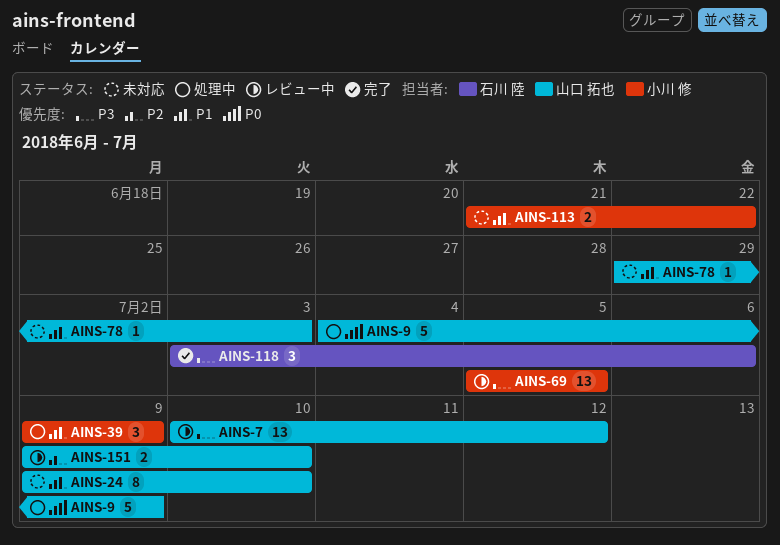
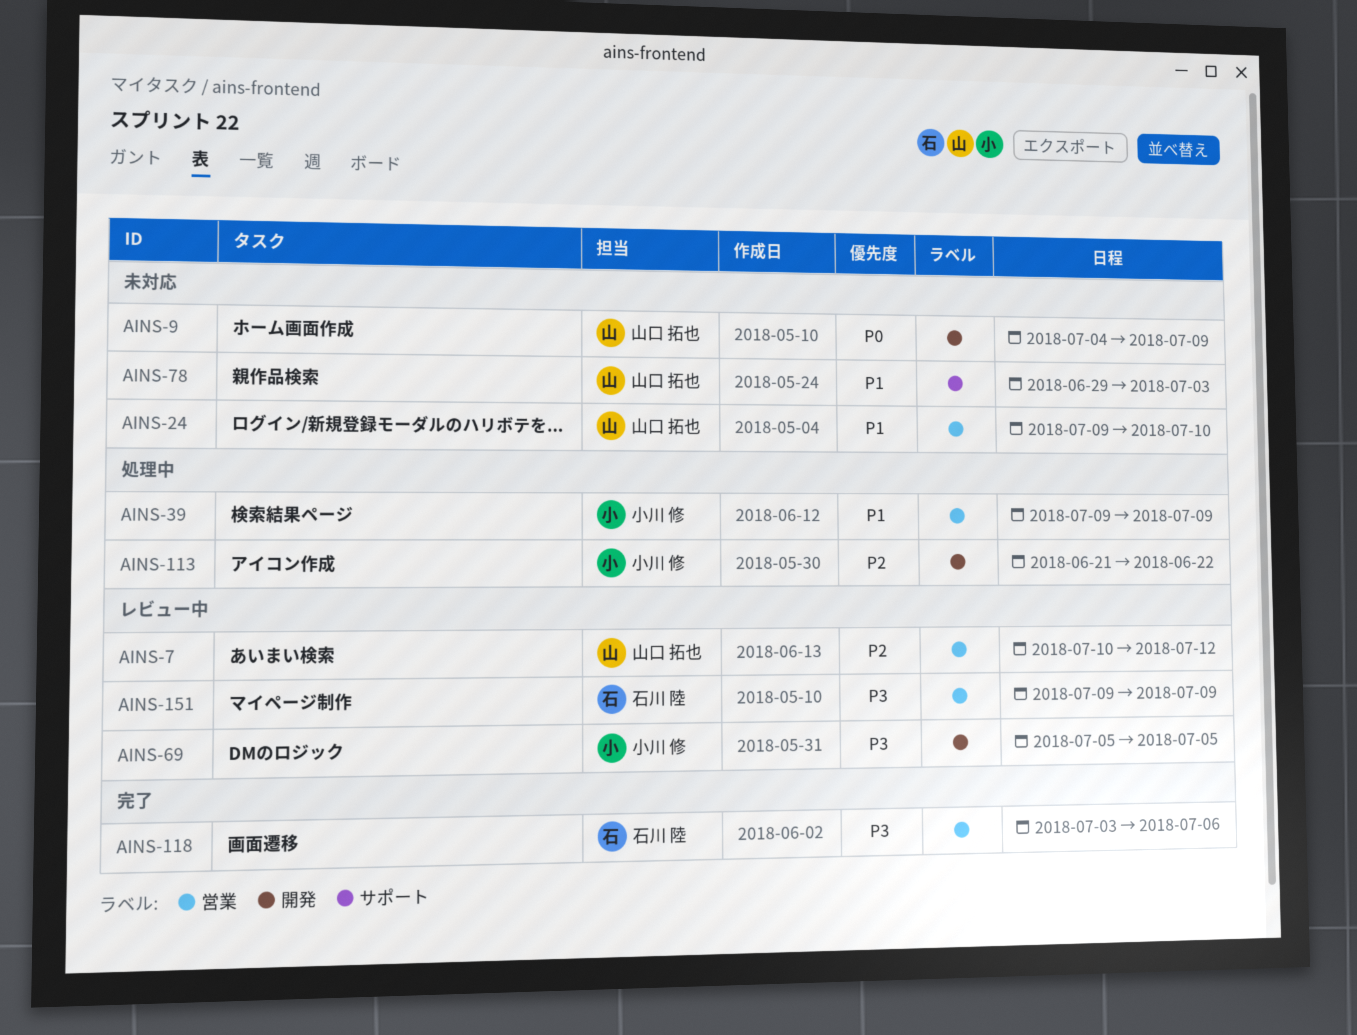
AINS-7, priority: P3 -> P2
AINS-9, status: 処理中 -> 未対応
AINS-113, status: 未対応 -> 処理中
AINS-113, priority: P1 -> P2
AINS-151, owner: 山口 拓也 -> 石川 陸
AINS-151, priority: P2 -> P3
AINS-151, due: Jul 10 -> Jul 9

